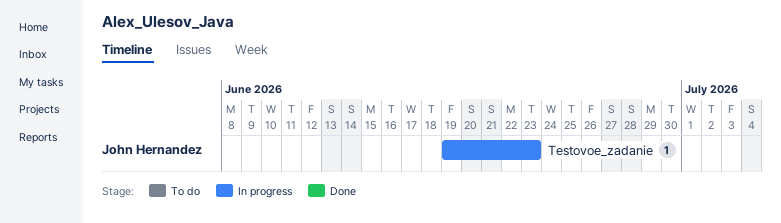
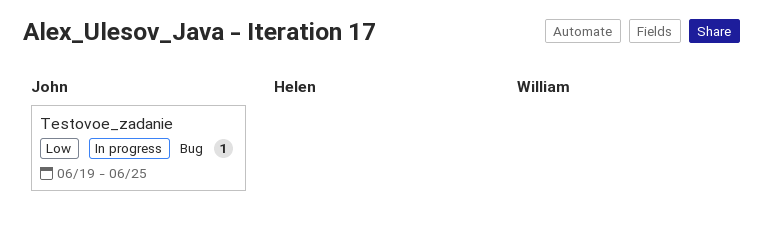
Testovoe_zadanie, due: Jun 23 -> Jun 25

